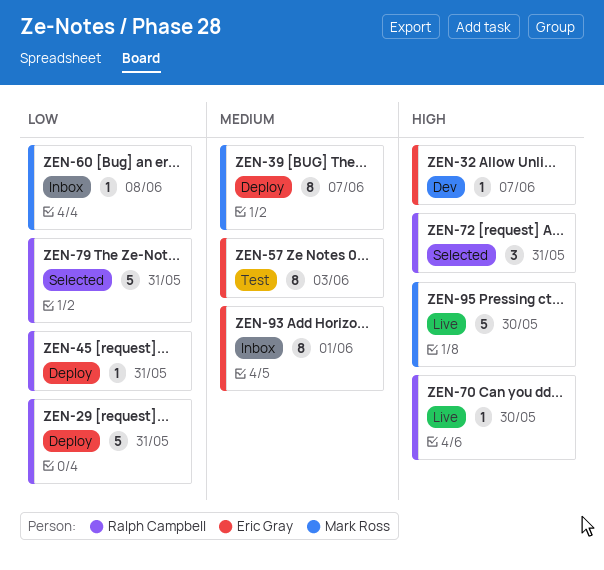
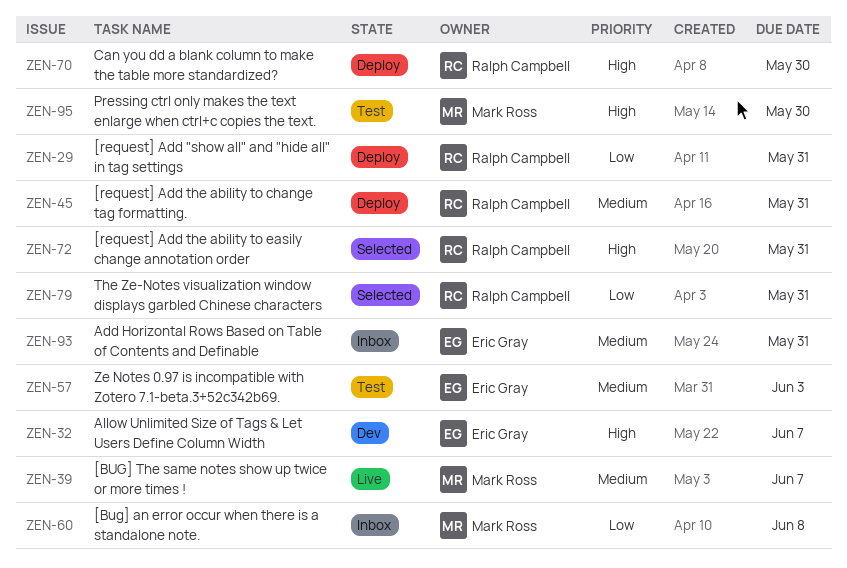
ZEN-39, status: Deploy -> Live
ZEN-45, priority: Low -> Medium
ZEN-70, status: Live -> Deploy
ZEN-93, due: Jun 1 -> May 31
ZEN-95, status: Live -> Test

